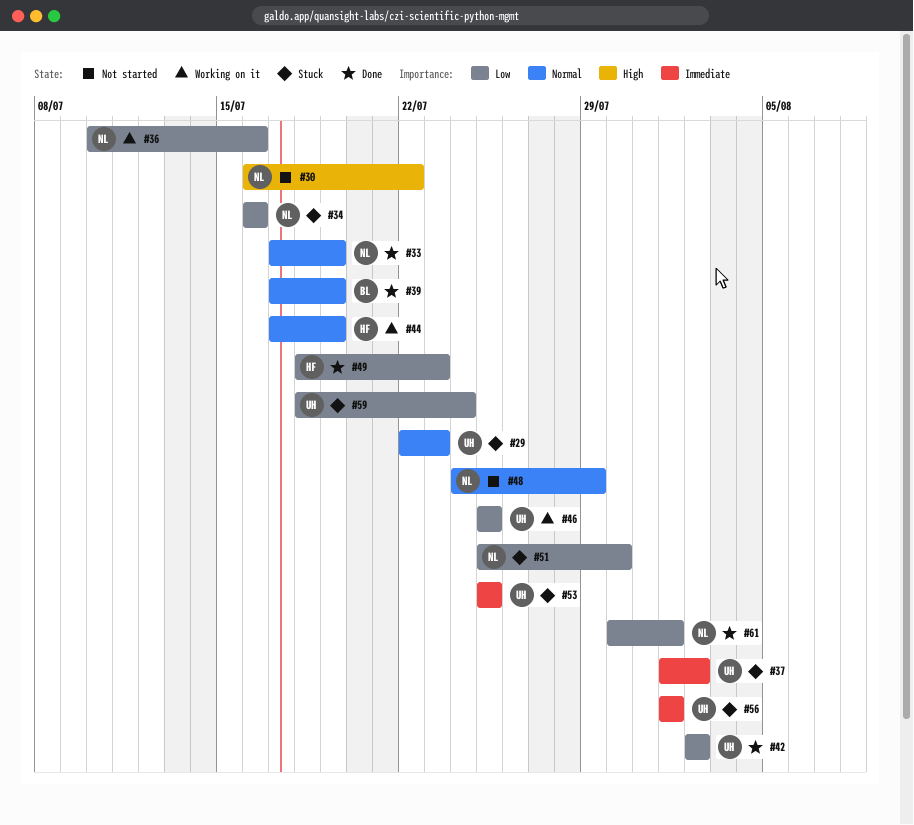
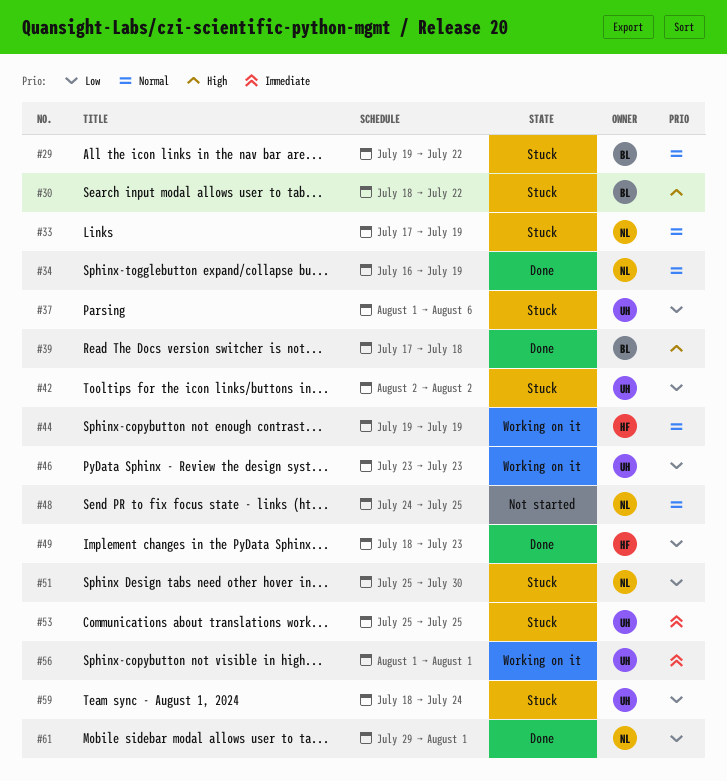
#29, owner: UH -> BL
#29, start: Jul 22 -> Jul 19
#29, due: Jul 23 -> Jul 22
#30, status: Not started -> Stuck
#30, owner: NL -> BL
#30, start: Jul 16 -> Jul 18
#33, status: Done -> Stuck
#34, status: Stuck -> Done
#34, priority: Low -> Normal
#34, due: Jul 16 -> Jul 19
#36: present -> none
#37, priority: Immediate -> Low
#37, due: Aug 2 -> Aug 6
#39, priority: Normal -> High
#39, due: Jul 19 -> Jul 18
#42, status: Done -> Stuck
#44, start: Jul 17 -> Jul 19
#46, start: Jul 25 -> Jul 23
#46, due: Jul 25 -> Jul 23
#48, due: Jul 29 -> Jul 25
#56, status: Stuck -> Working on it
#61, start: Jul 30 -> Jul 29

